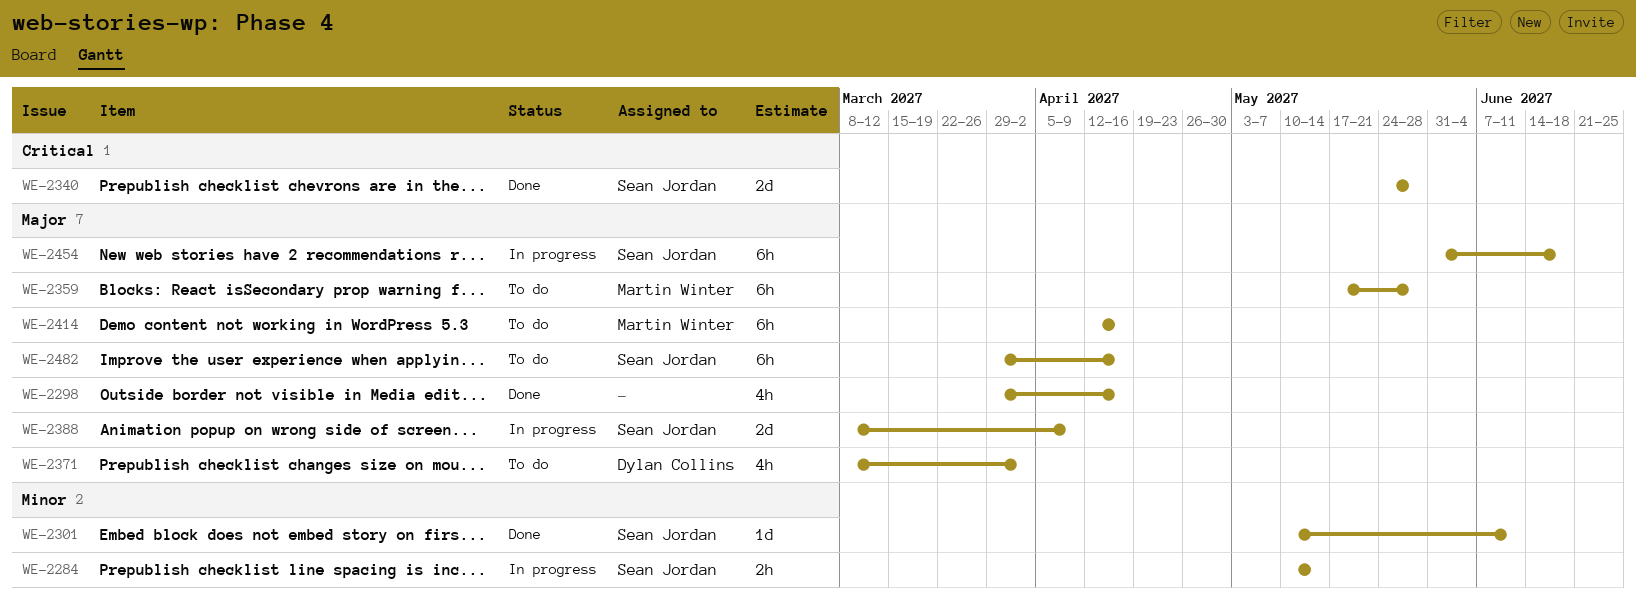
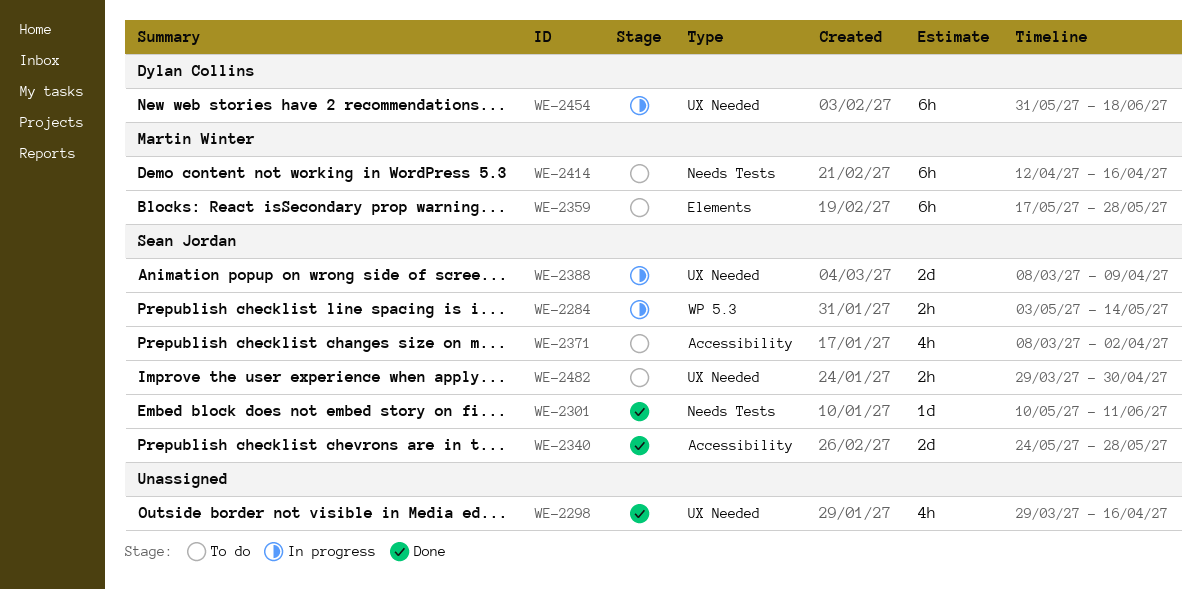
WE-2284, start: May 10 -> May 3
WE-2371, owner: Dylan Collins -> Sean Jordan
WE-2454, owner: Sean Jordan -> Dylan Collins
WE-2482, estimate: 6h -> 2h
WE-2482, due: Apr 16 -> Apr 30

